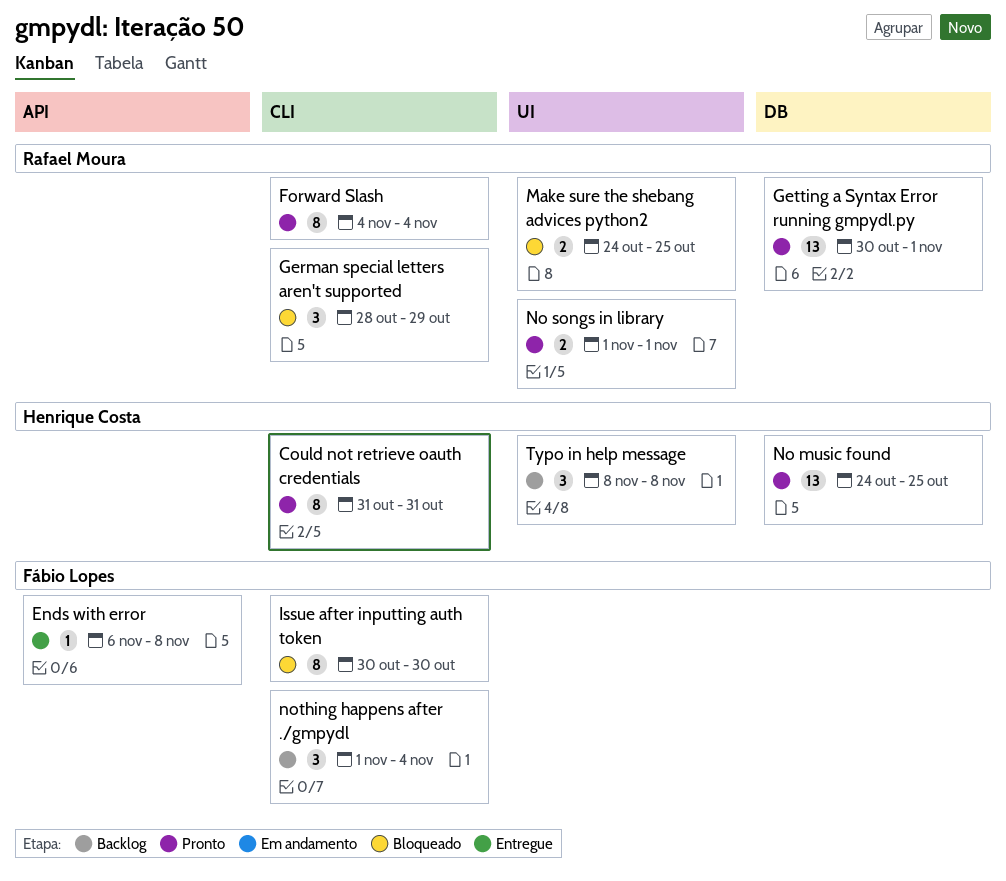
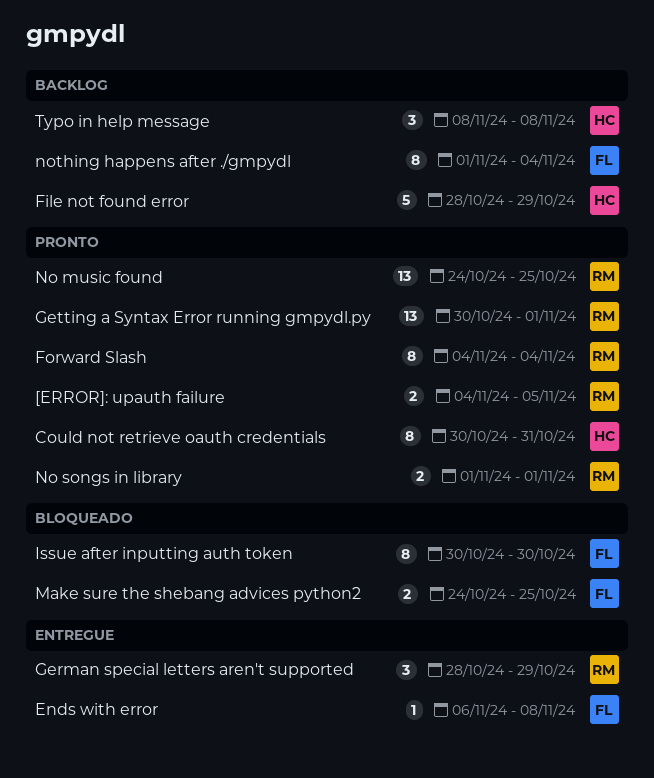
[ERROR]: upauth failure: none -> present
Could not retrieve oauth credentials, start: Oct 31 -> Oct 30
File not found error: none -> present
German special letters aren't supported, status: Bloqueado -> Entregue
Make sure the shebang advices python2, owner: Rafael Moura -> Fábio Lopes
No music found, owner: Henrique Costa -> Rafael Moura
nothing happens after ./gmpydl, estimate: 3 -> 8

